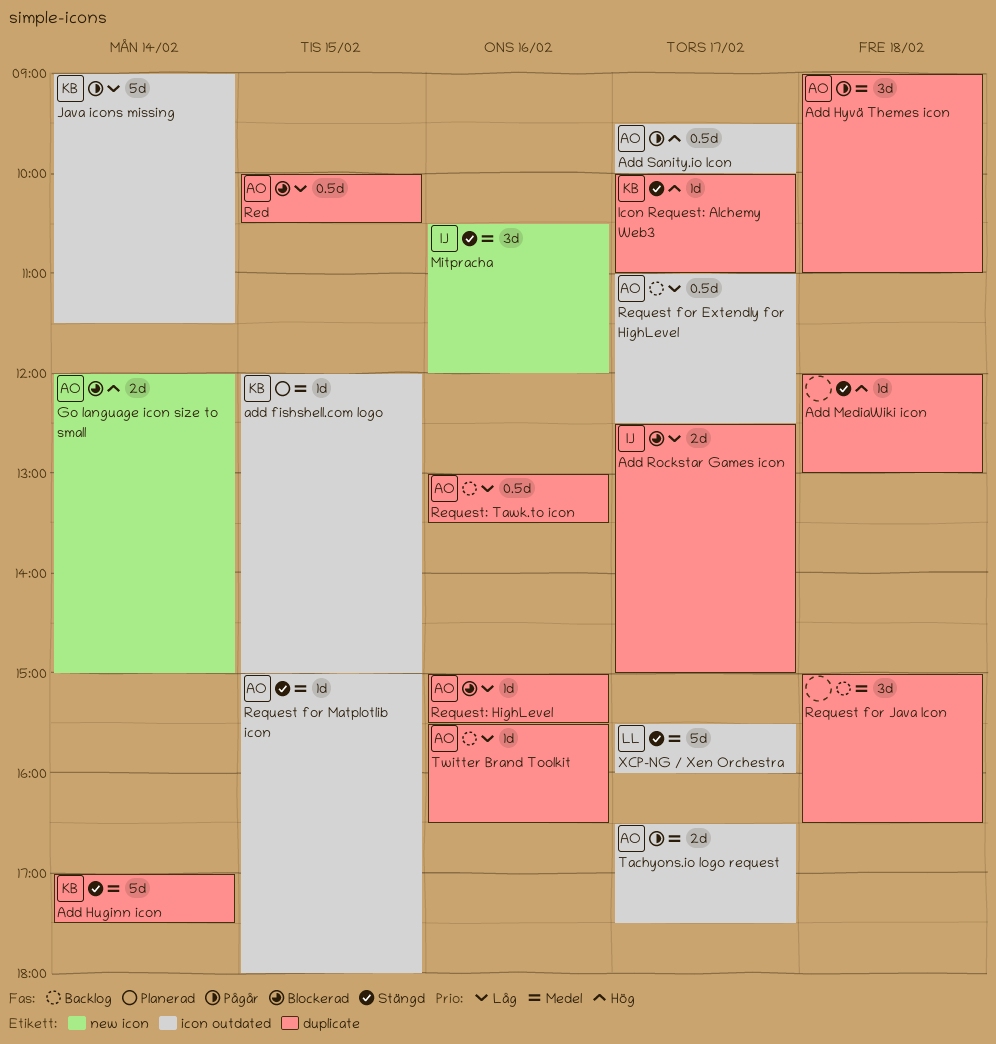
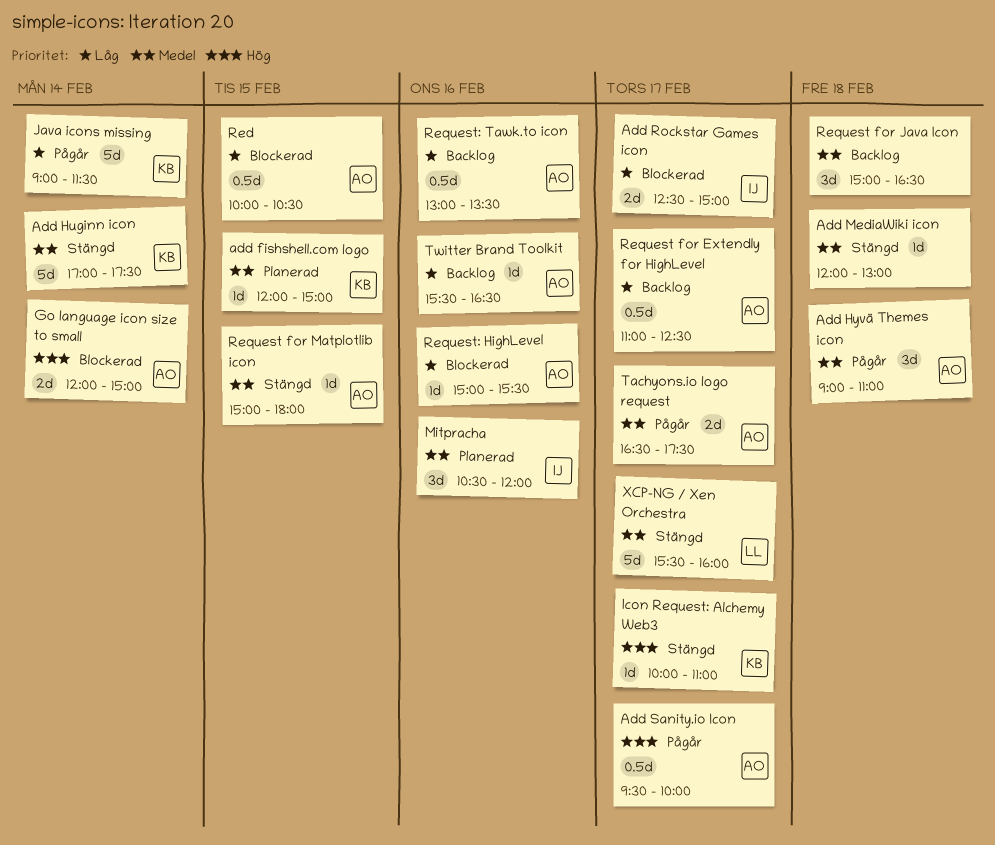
Add MediaWiki icon, priority: Hög -> Medel
Mitpracha, status: Stängd -> Planerad

